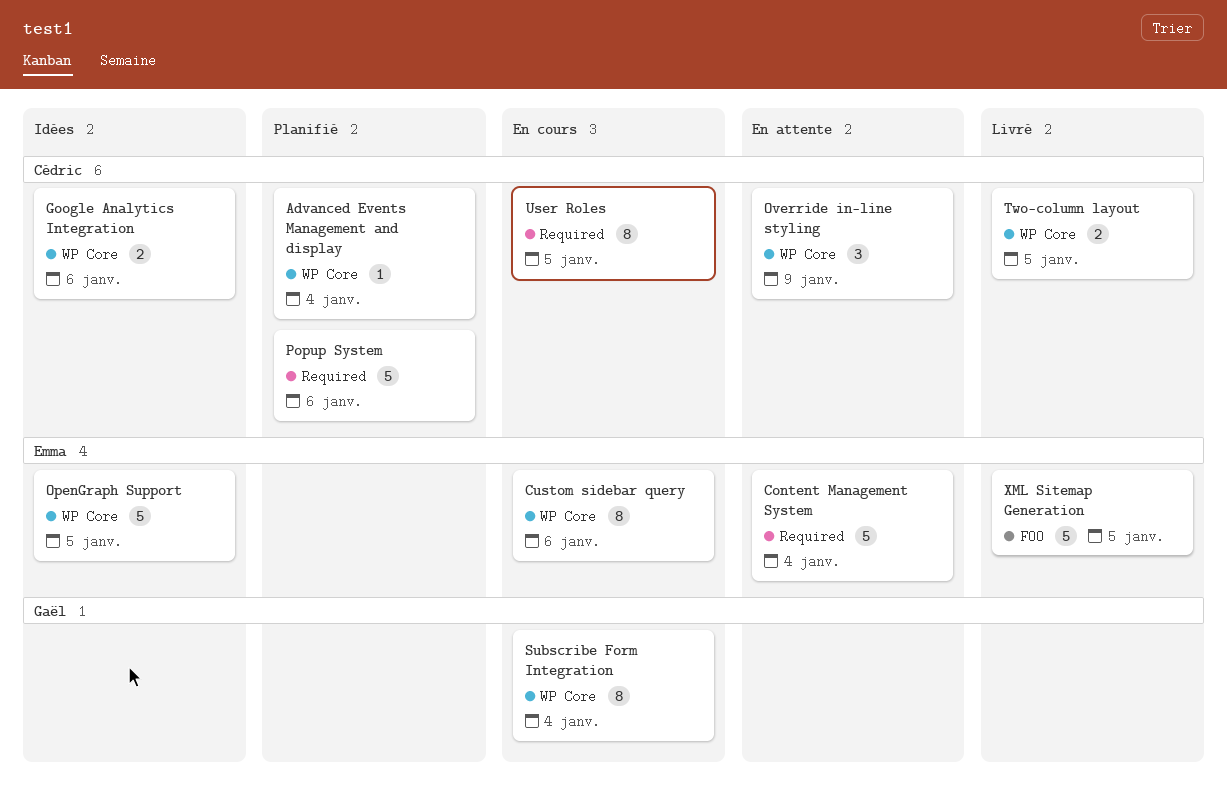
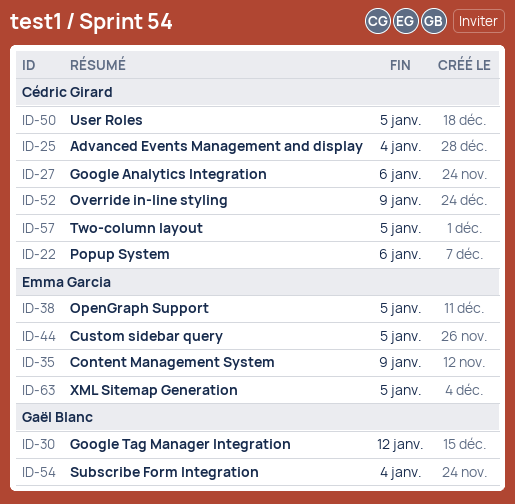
Content Management System, due: Jan 4 -> Jan 9
Custom sidebar query, due: Jan 6 -> Jan 5
Google Tag Manager Integration: none -> present

